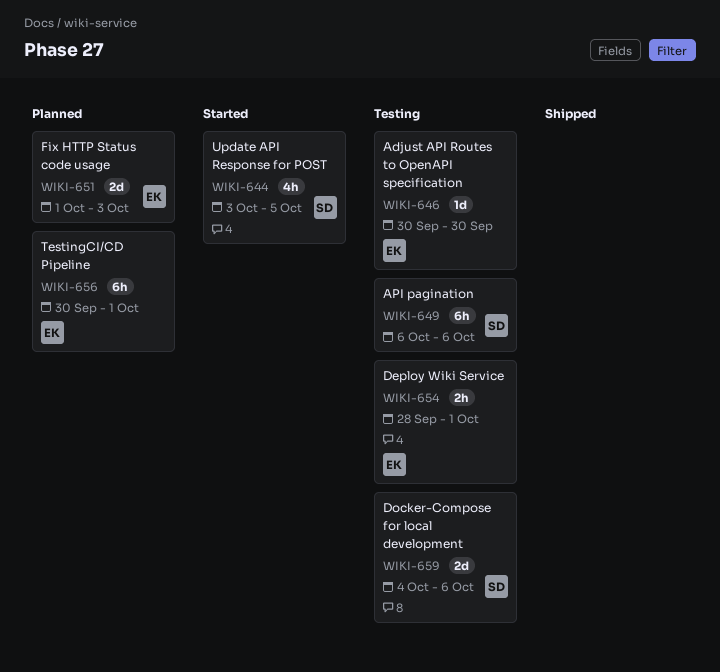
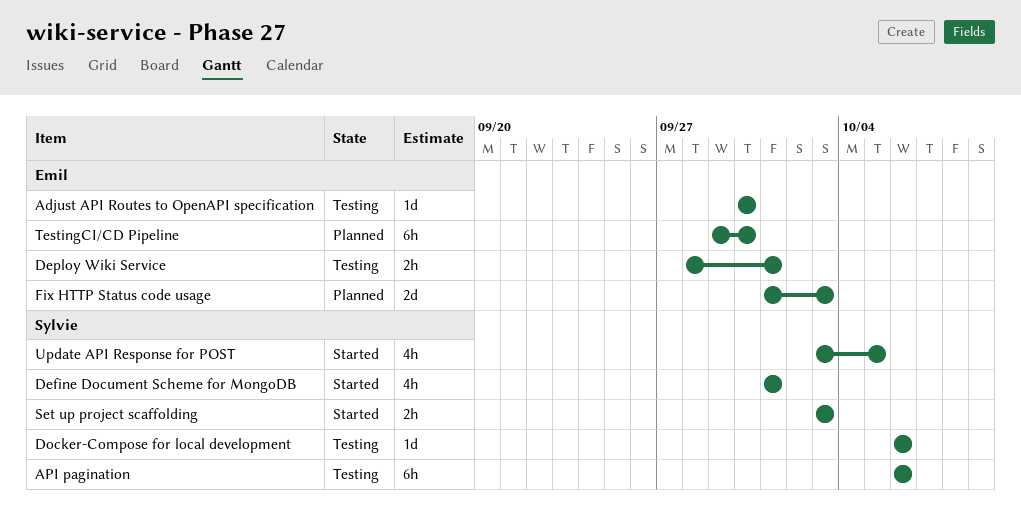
Define Document Scheme for MongoDB: none -> present
Docker-Compose for local development, estimate: 2d -> 1d
Docker-Compose for local development, start: Oct 4 -> Oct 6
Set up project scaffolding: none -> present
TestingCI/CD Pipeline, start: Sep 30 -> Sep 29
TestingCI/CD Pipeline, due: Oct 1 -> Sep 30

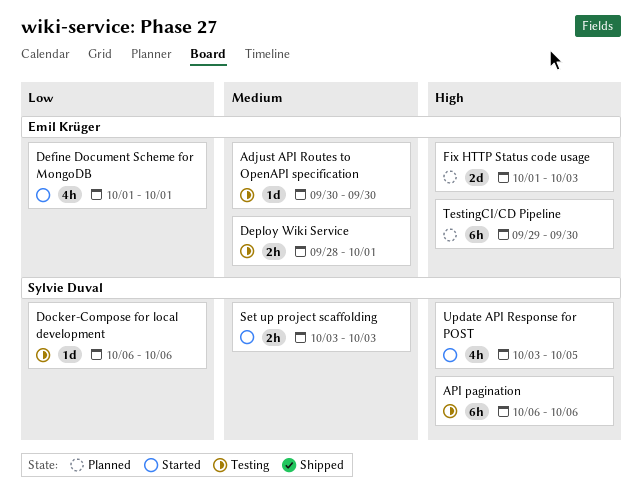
Define Document Scheme for MongoDB, owner: Sylvie Duval -> Emil Krüger

